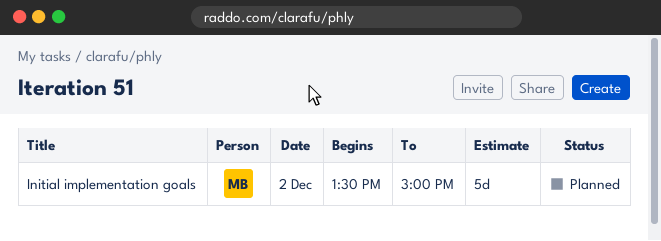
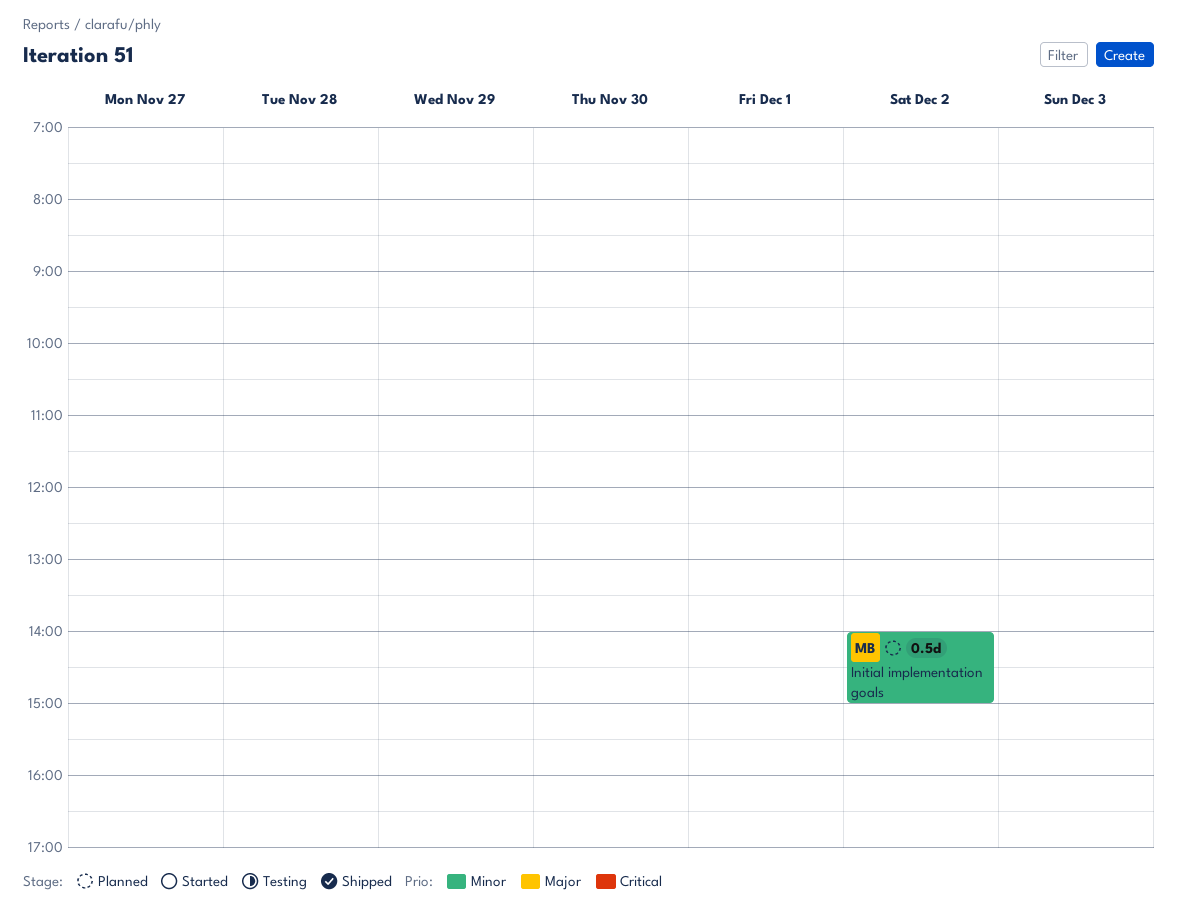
Initial implementation goals, estimate: 5d -> 0.5d
Initial implementation goals, begins: 13:30 -> 14:00

